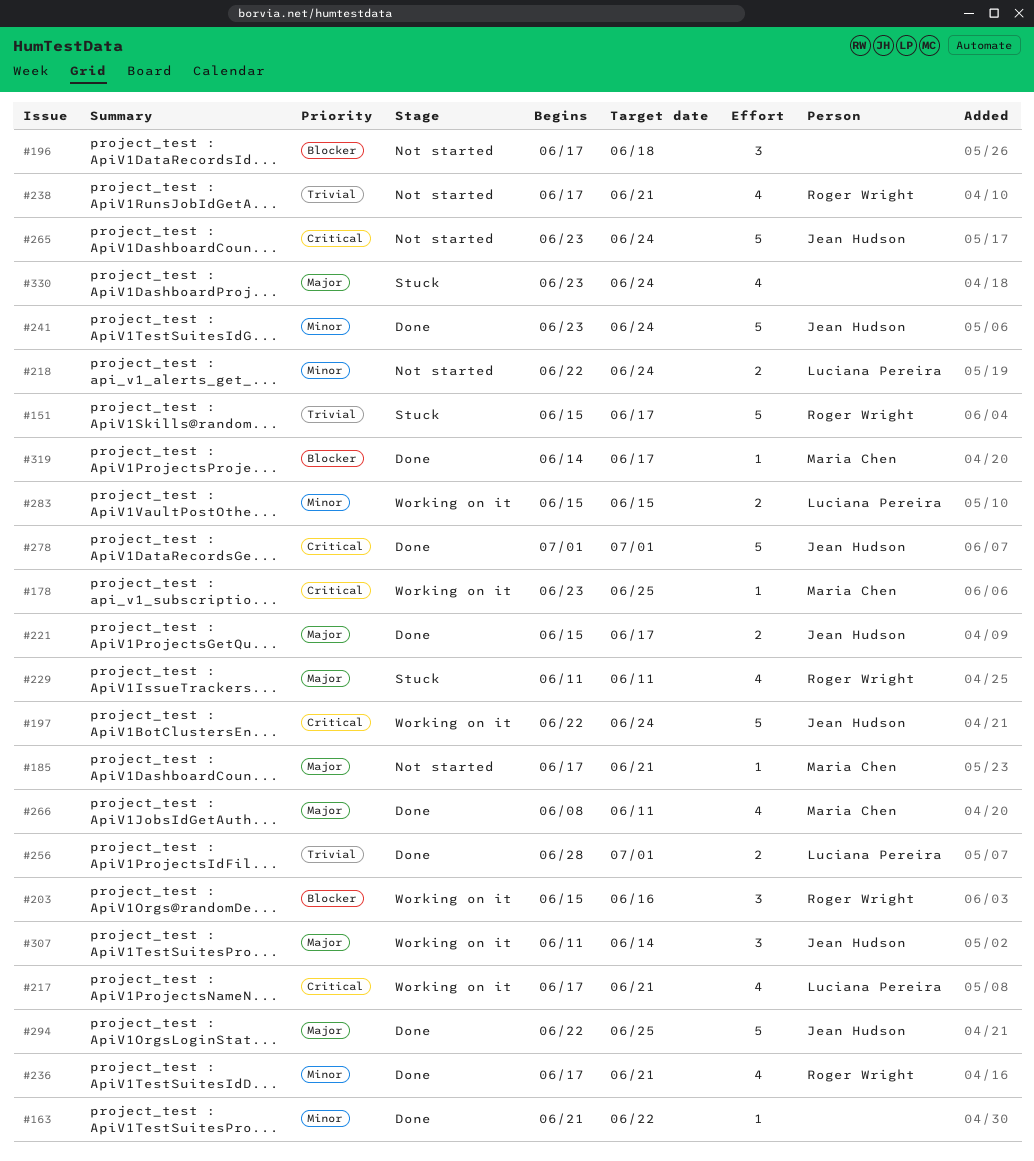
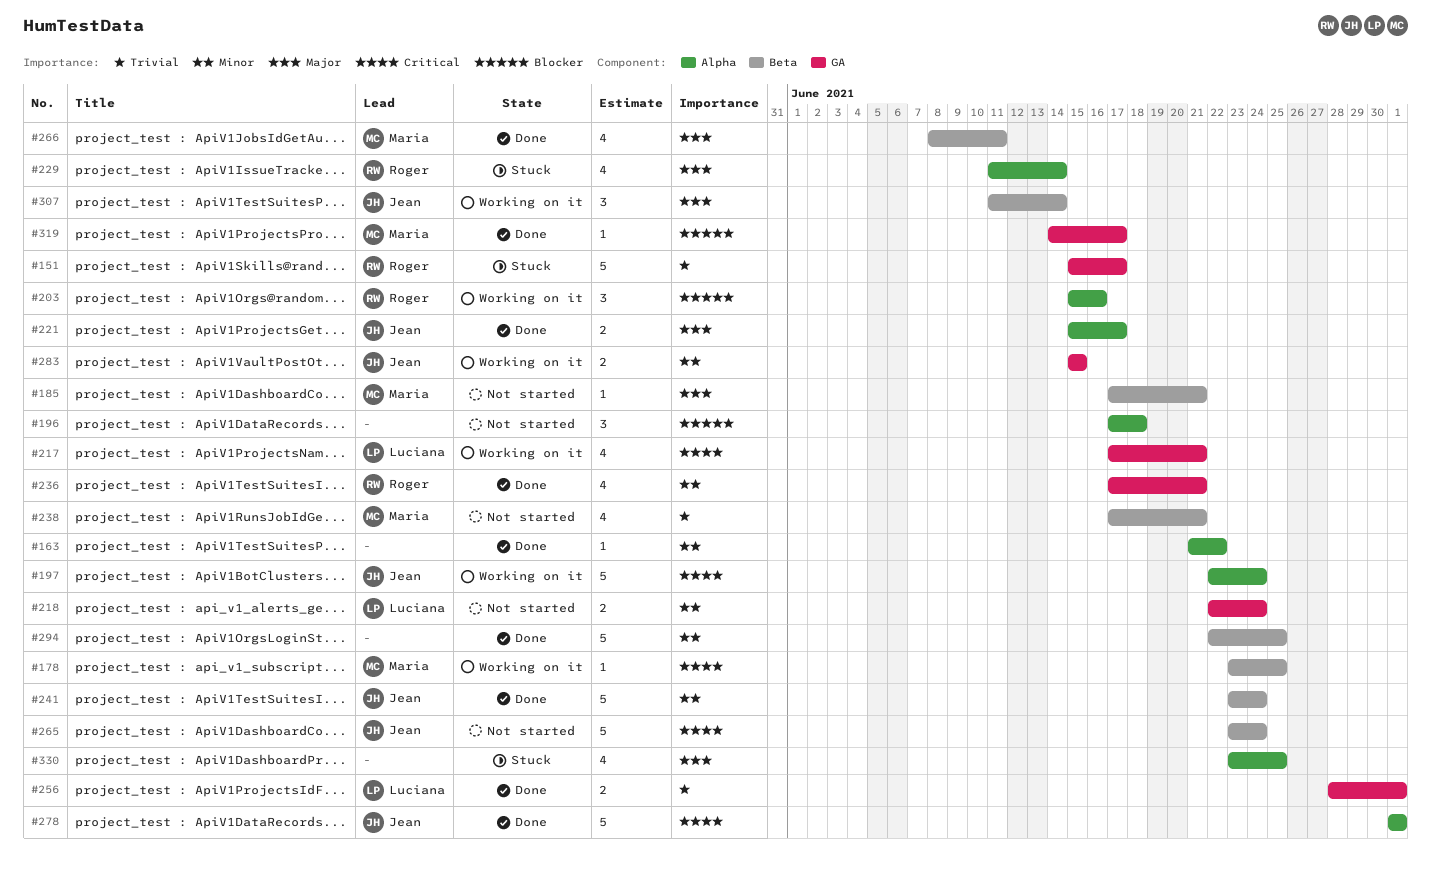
#229, due: Jun 11 -> Jun 14
#238, owner: Roger Wright -> Maria Chen
#283, owner: Luciana Pereira -> Jean Hudson
#294, owner: Jean Hudson -> none
#294, priority: Major -> Minor
#330, due: Jun 24 -> Jun 25

